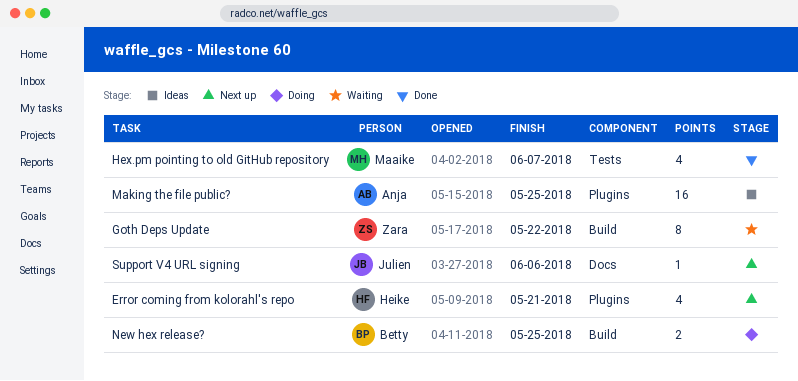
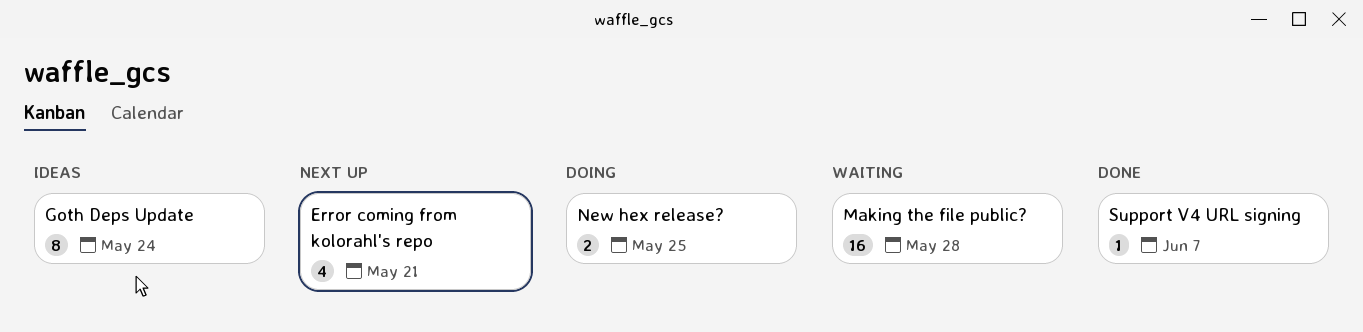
Goth Deps Update, status: Waiting -> Ideas
Goth Deps Update, due: May 22 -> May 24
Hex.pm pointing to old GitHub repository: present -> none
Making the file public?, status: Ideas -> Waiting
Making the file public?, due: May 25 -> May 28
Support V4 URL signing, status: Next up -> Done
Support V4 URL signing, due: Jun 6 -> Jun 7

